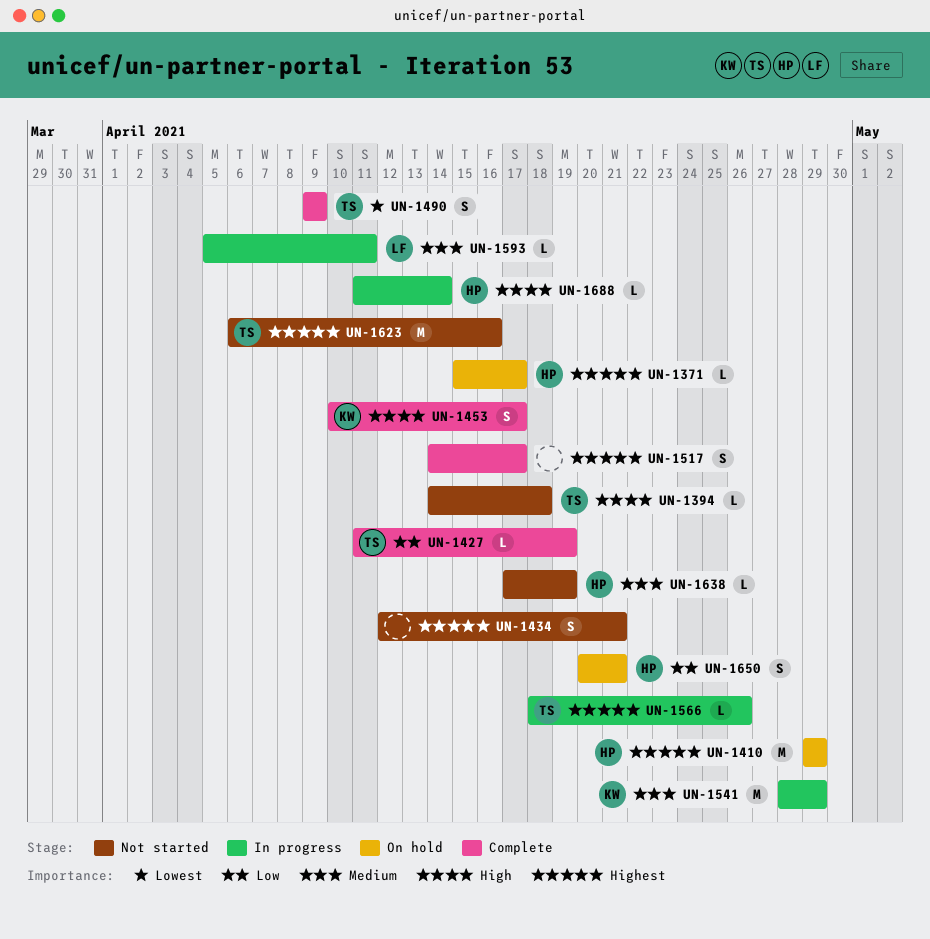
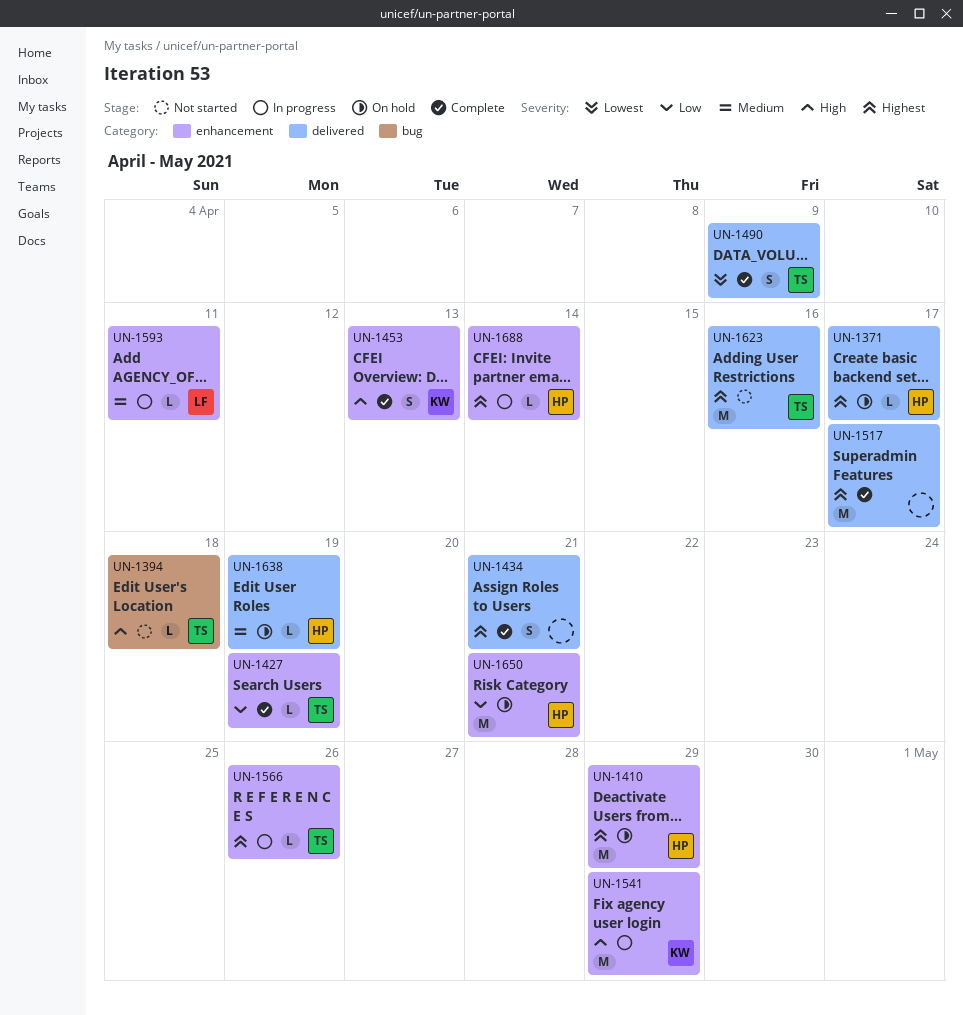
UN-1434, status: Not started -> Complete
UN-1453, due: Apr 17 -> Apr 13
UN-1517, estimate: S -> M
UN-1541, priority: Medium -> High
UN-1638, status: Not started -> On hold
UN-1650, estimate: S -> M
UN-1688, priority: High -> Highest

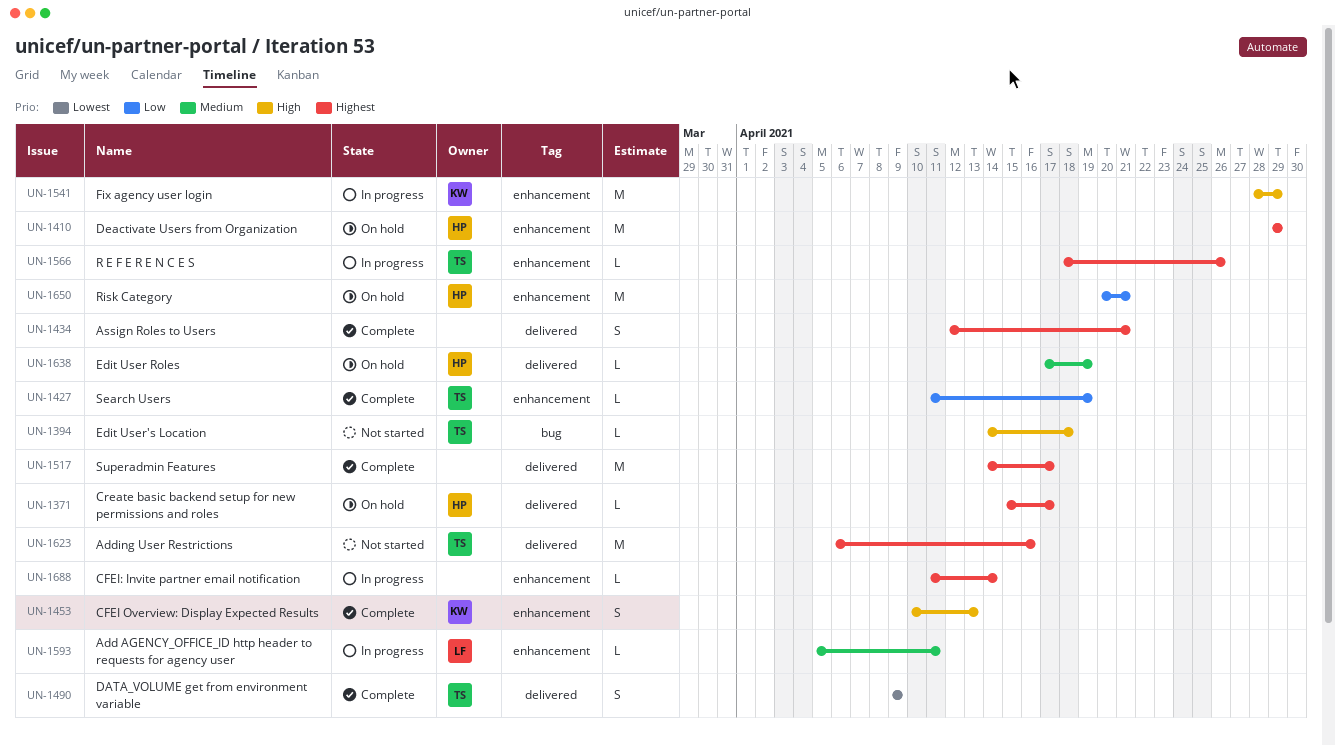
UN-1688, owner: HP -> none

